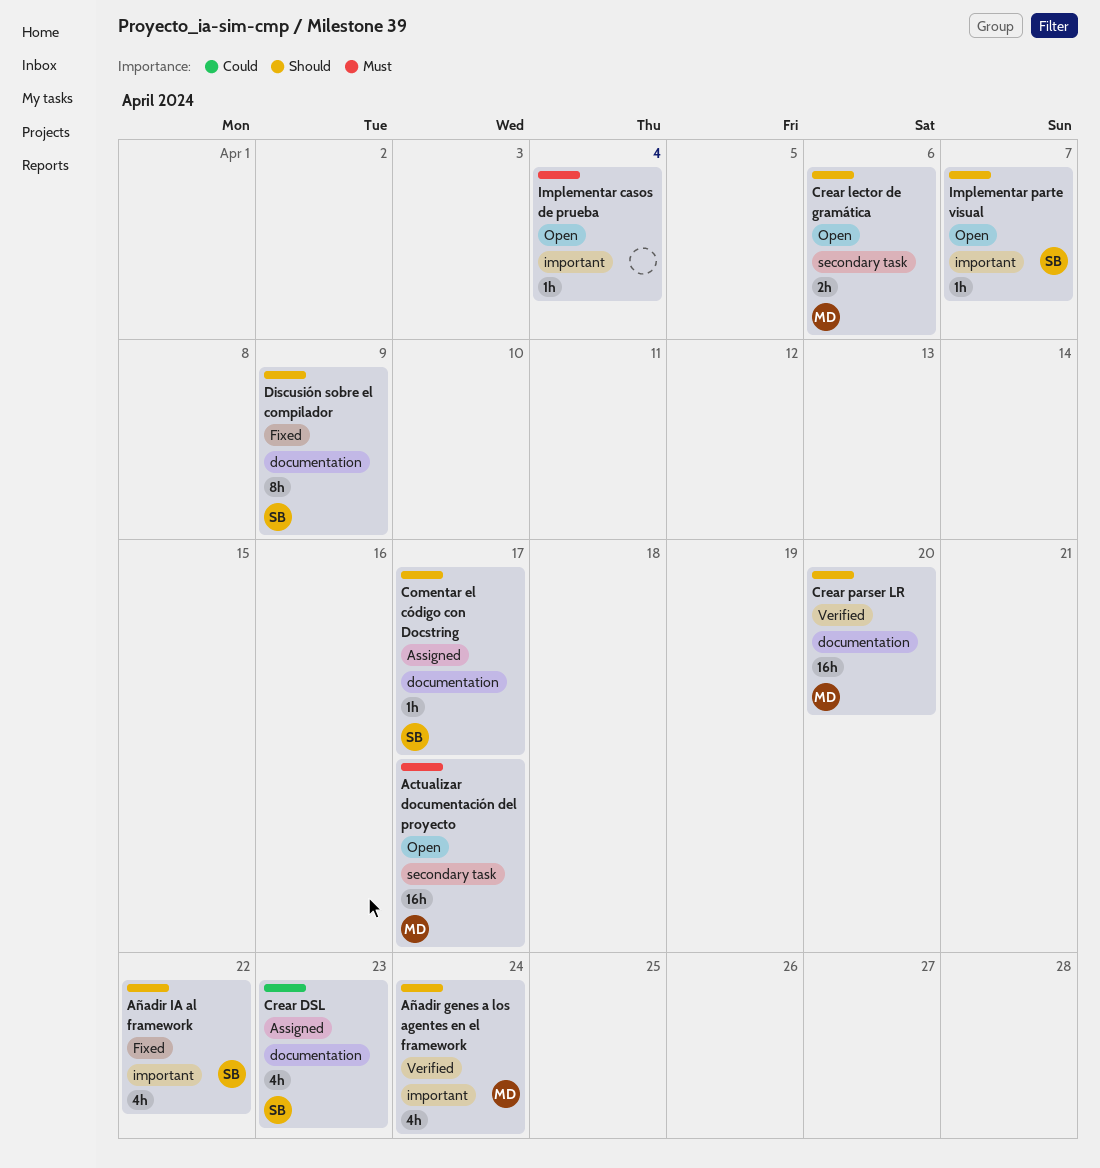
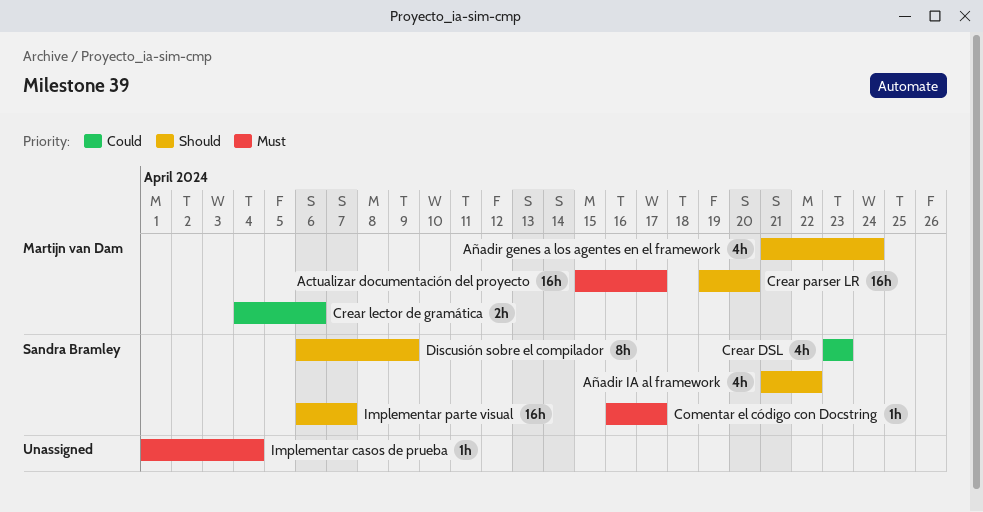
Comentar el código con Docstring, priority: Should -> Must
Crear lector de gramática, priority: Should -> Could
Implementar parte visual, estimate: 1h -> 16h

